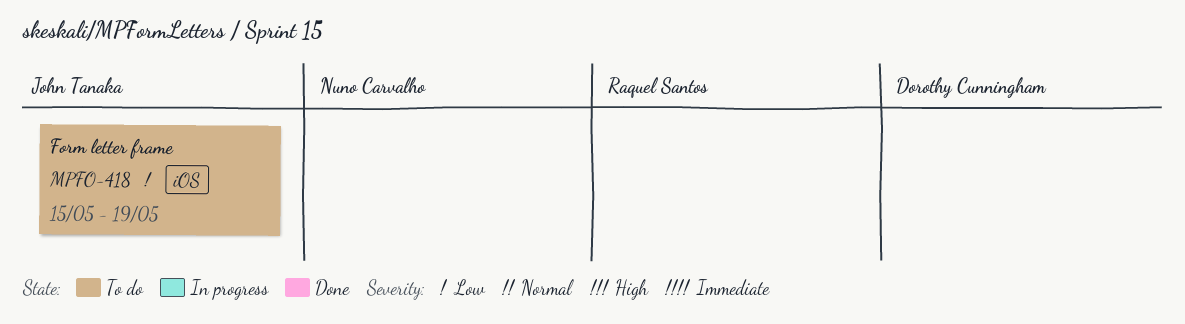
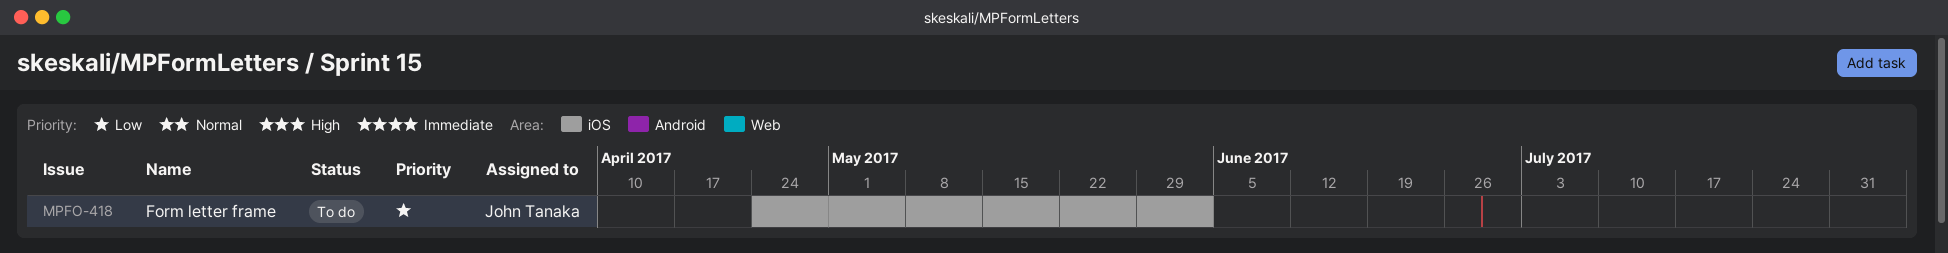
MPFO-418, start: May 15 -> Apr 24
MPFO-418, due: May 19 -> Jun 2

